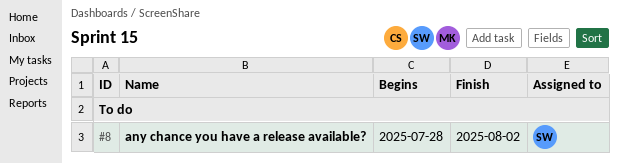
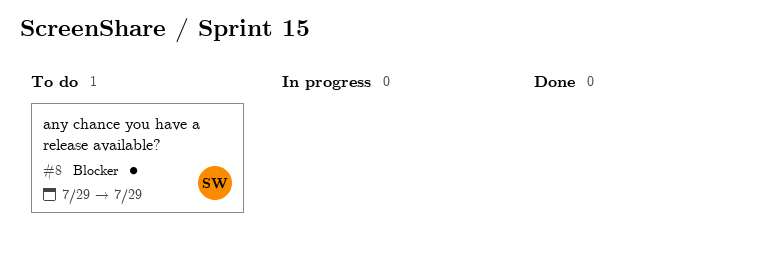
#8, start: Jul 28 -> Jul 29
#8, due: Aug 2 -> Jul 29

